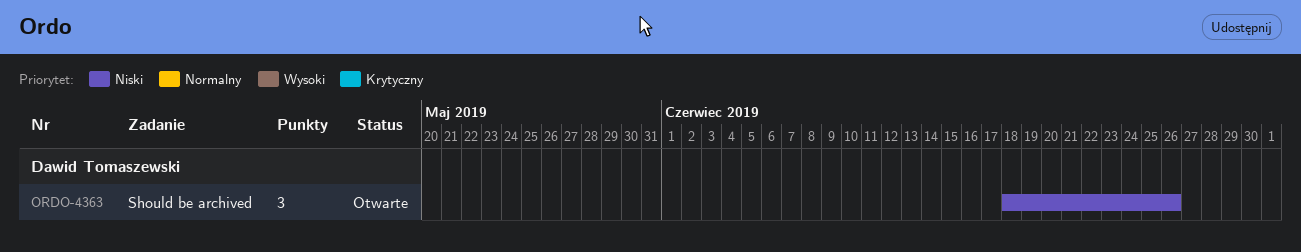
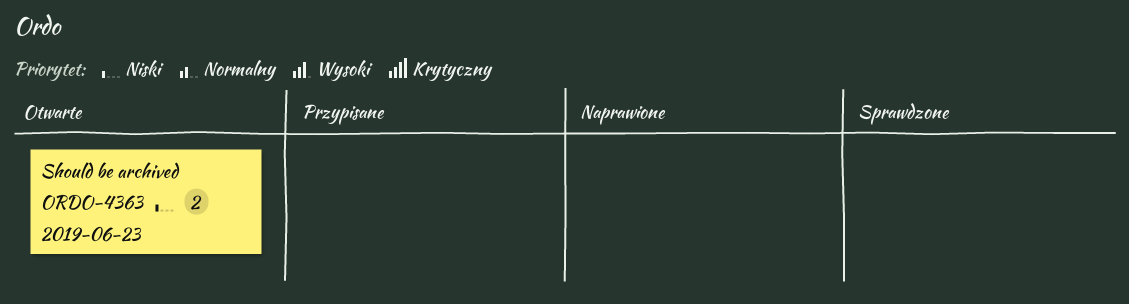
ORDO-4363, estimate: 3 -> 2
ORDO-4363, due: Jun 26 -> Jun 23

